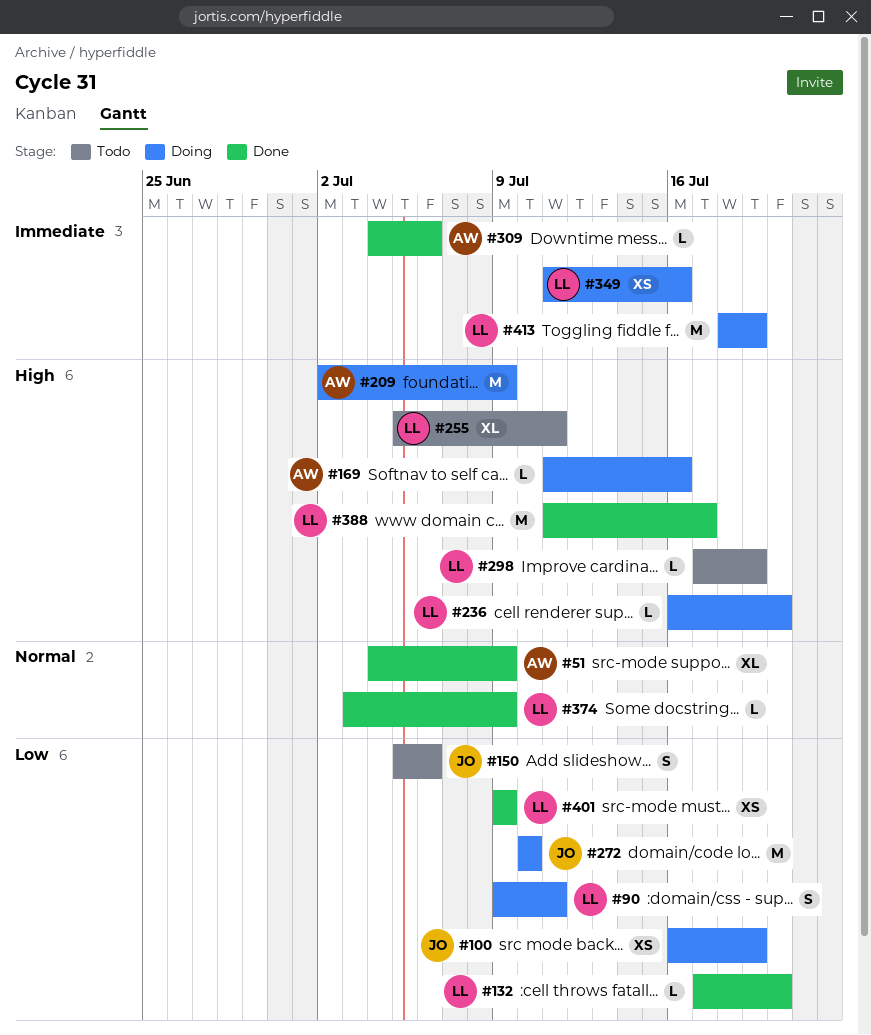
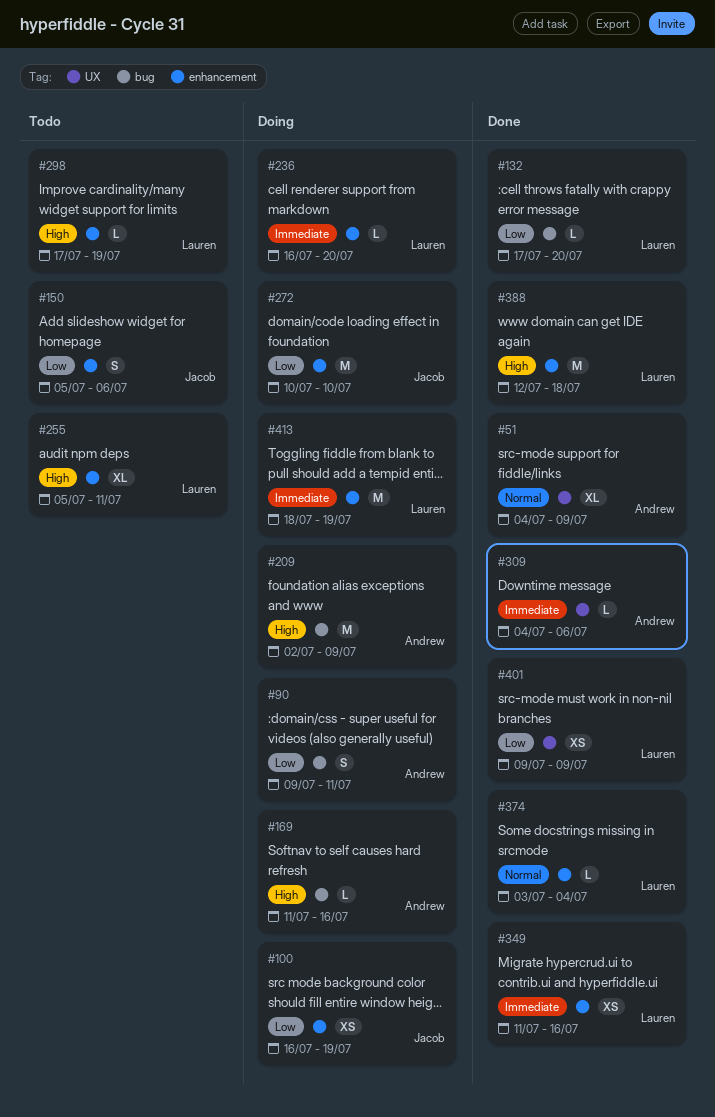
#90, owner: Lauren -> Andrew
#236, priority: High -> Immediate
#349, status: Doing -> Done
#374, due: Jul 9 -> Jul 4
#388, start: Jul 11 -> Jul 12
#388, due: Jul 17 -> Jul 18

